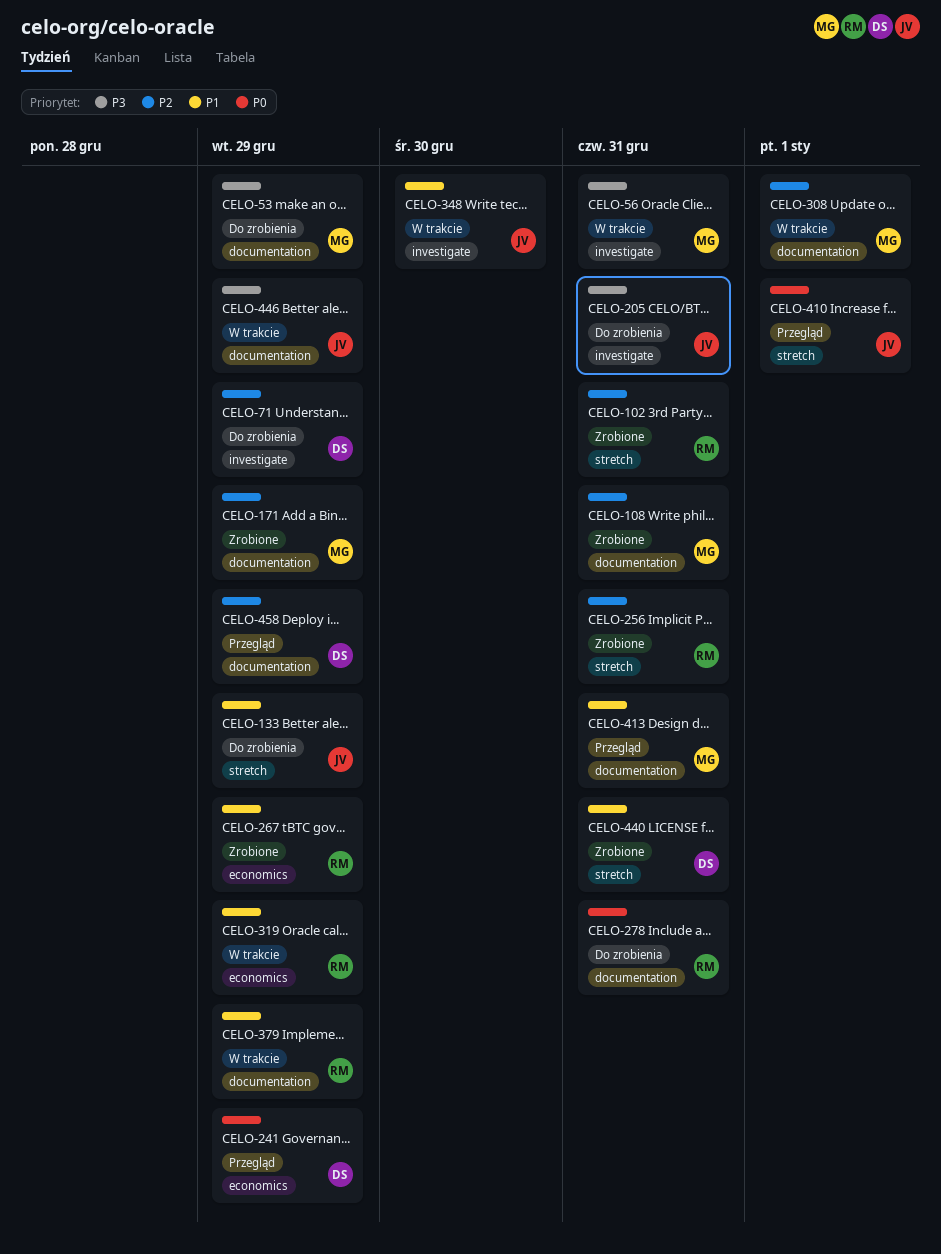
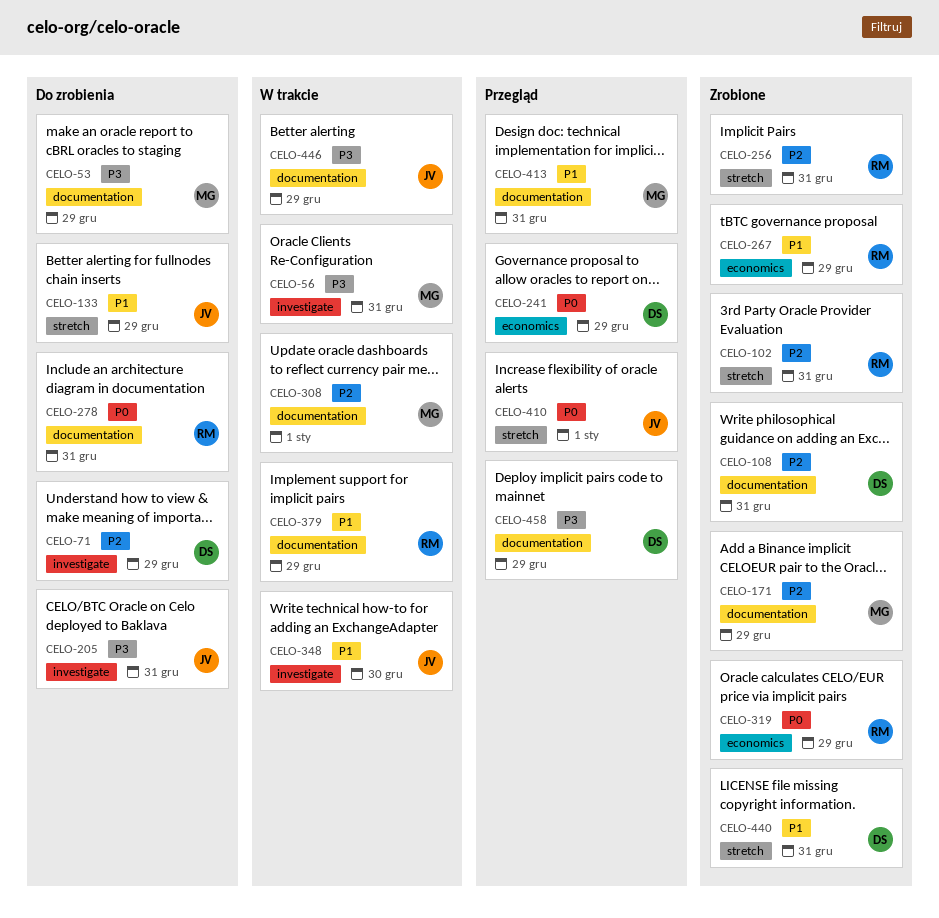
CELO-108, owner: MG -> DS
CELO-319, status: W trakcie -> Zrobione
CELO-319, priority: P1 -> P0
CELO-458, priority: P2 -> P3

